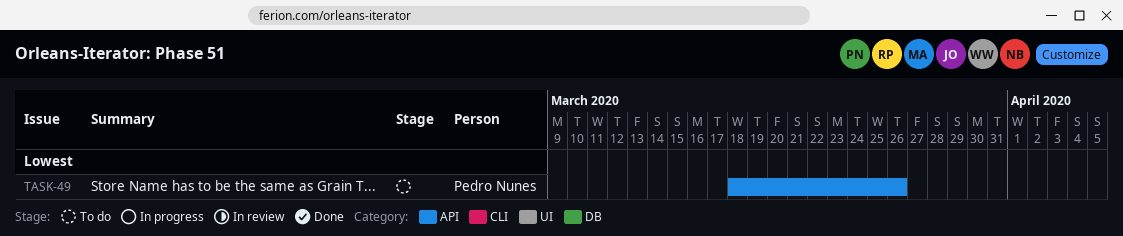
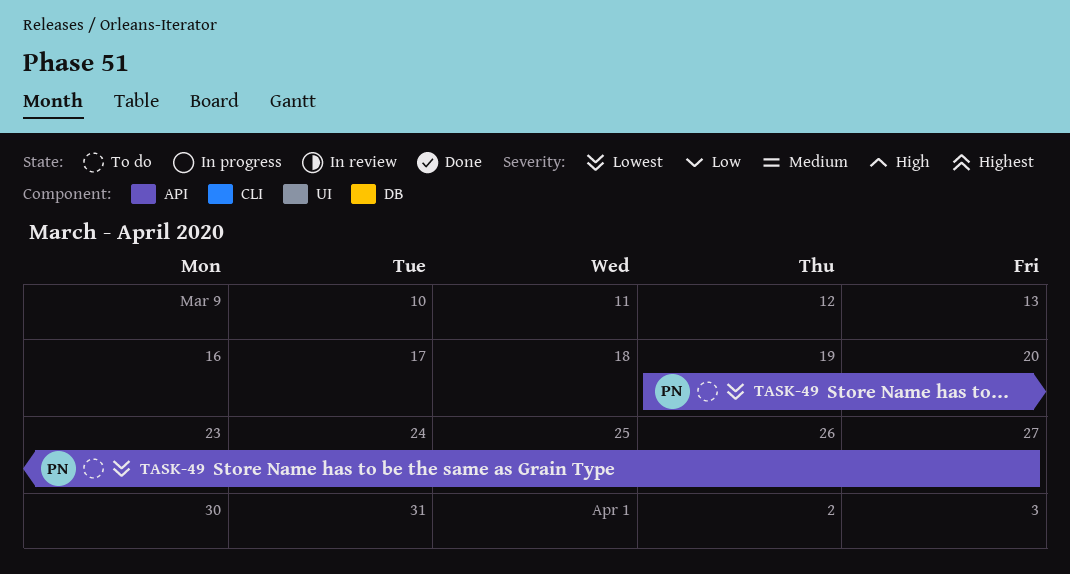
TASK-49, start: Mar 18 -> Mar 19
TASK-49, due: Mar 26 -> Mar 27

